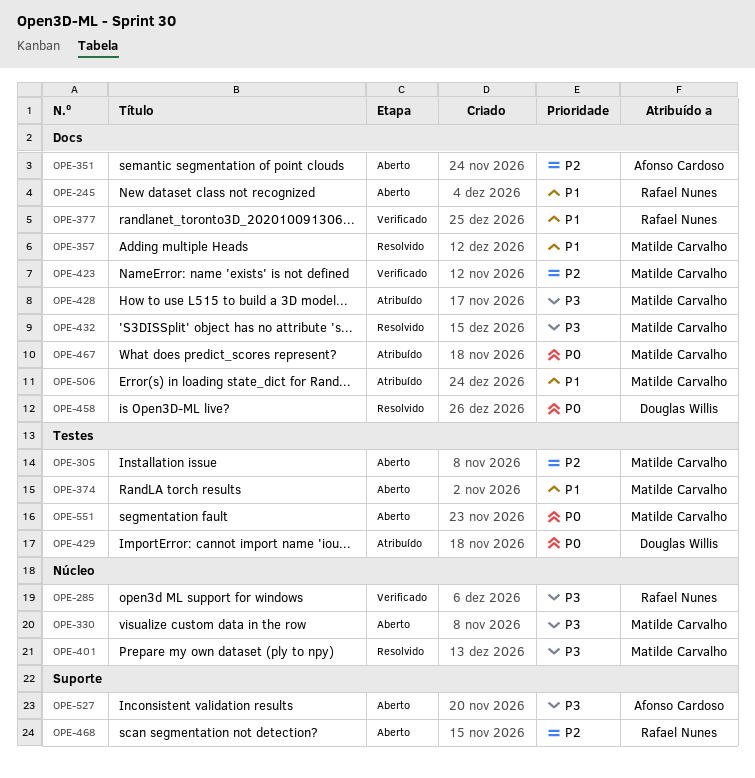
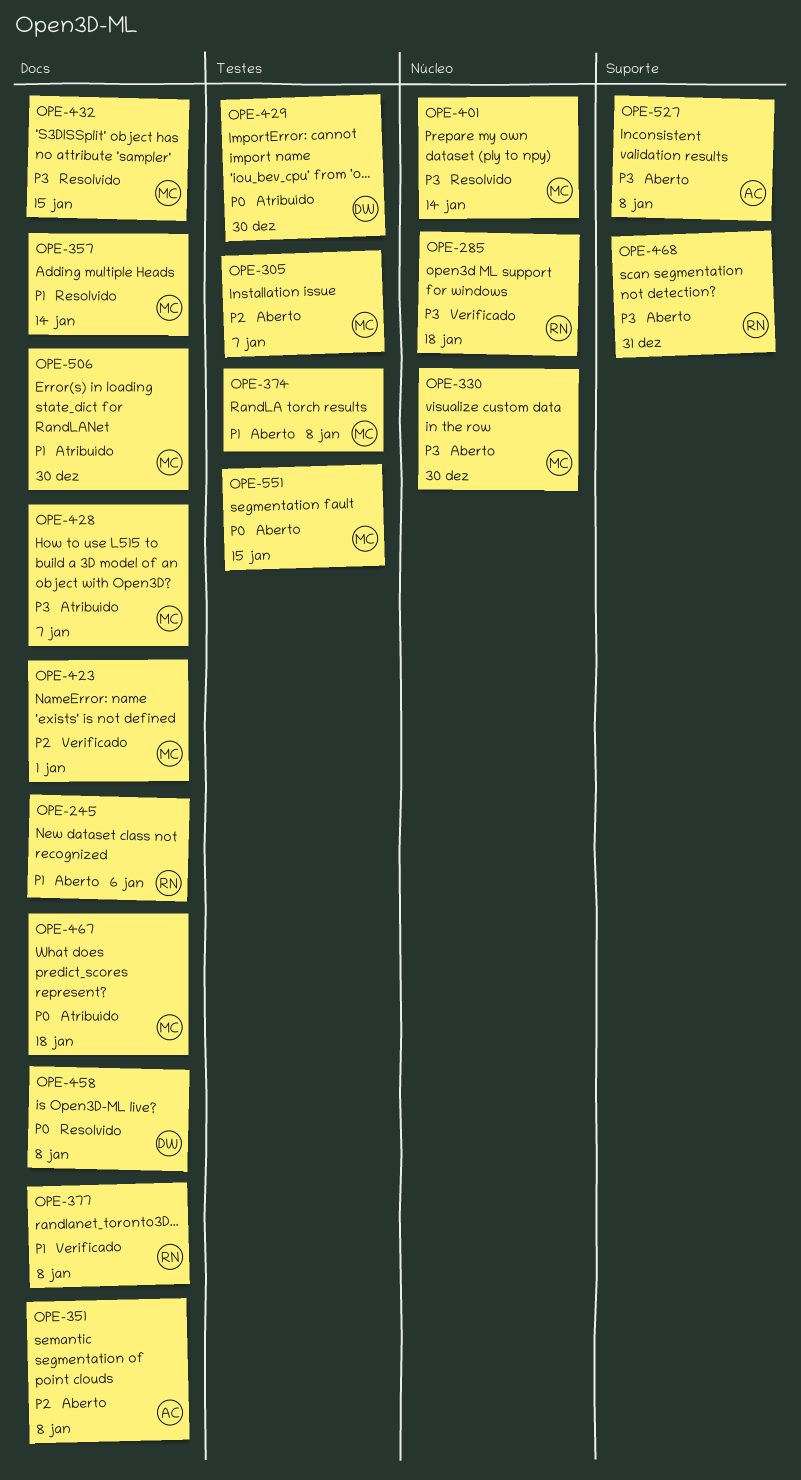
OPE-468, priority: P2 -> P3

